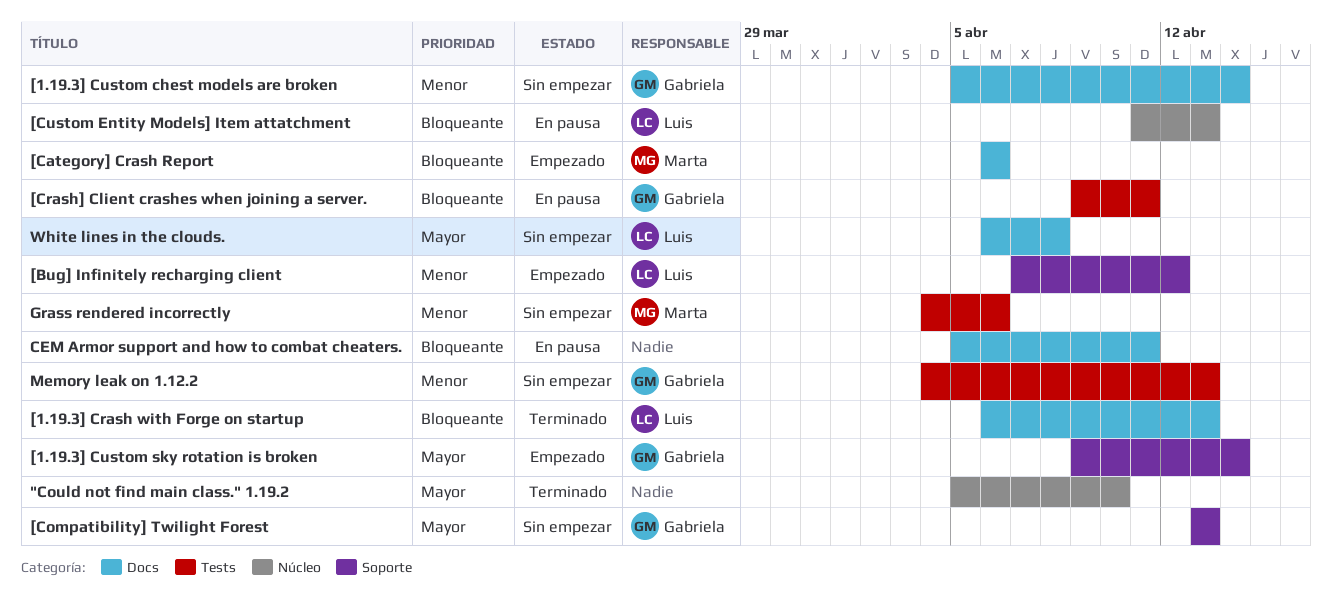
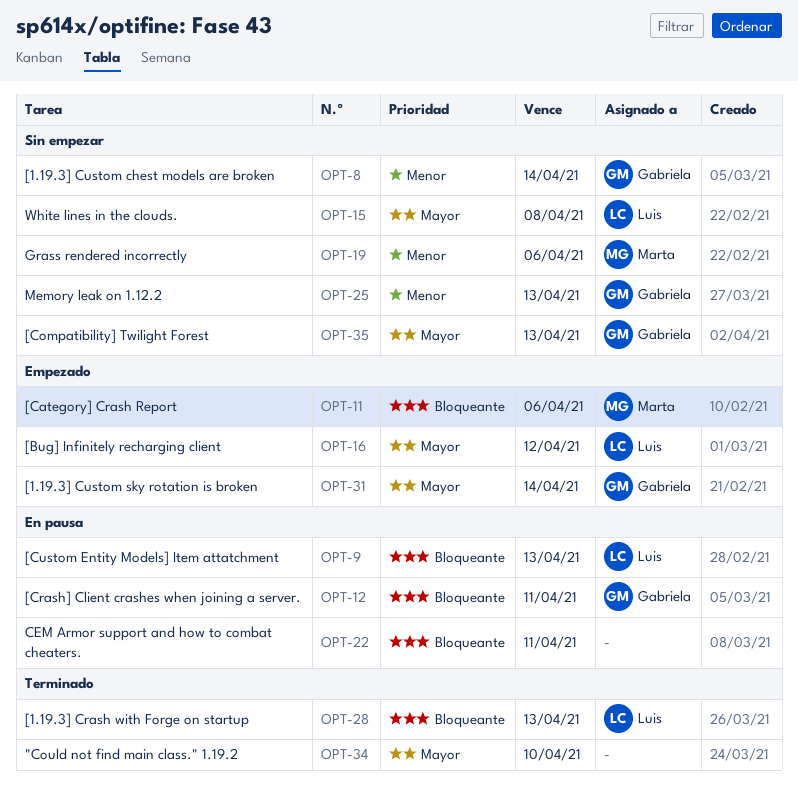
[Bug] Infinitely recharging client, priority: Menor -> Mayor

